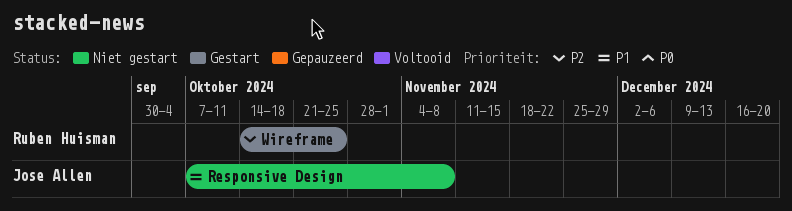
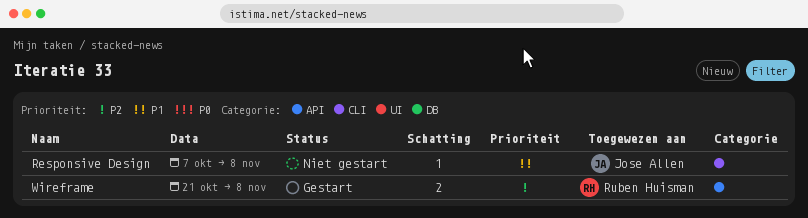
Wireframe, start: Oct 14 -> Oct 21
Wireframe, due: Oct 25 -> Nov 8

